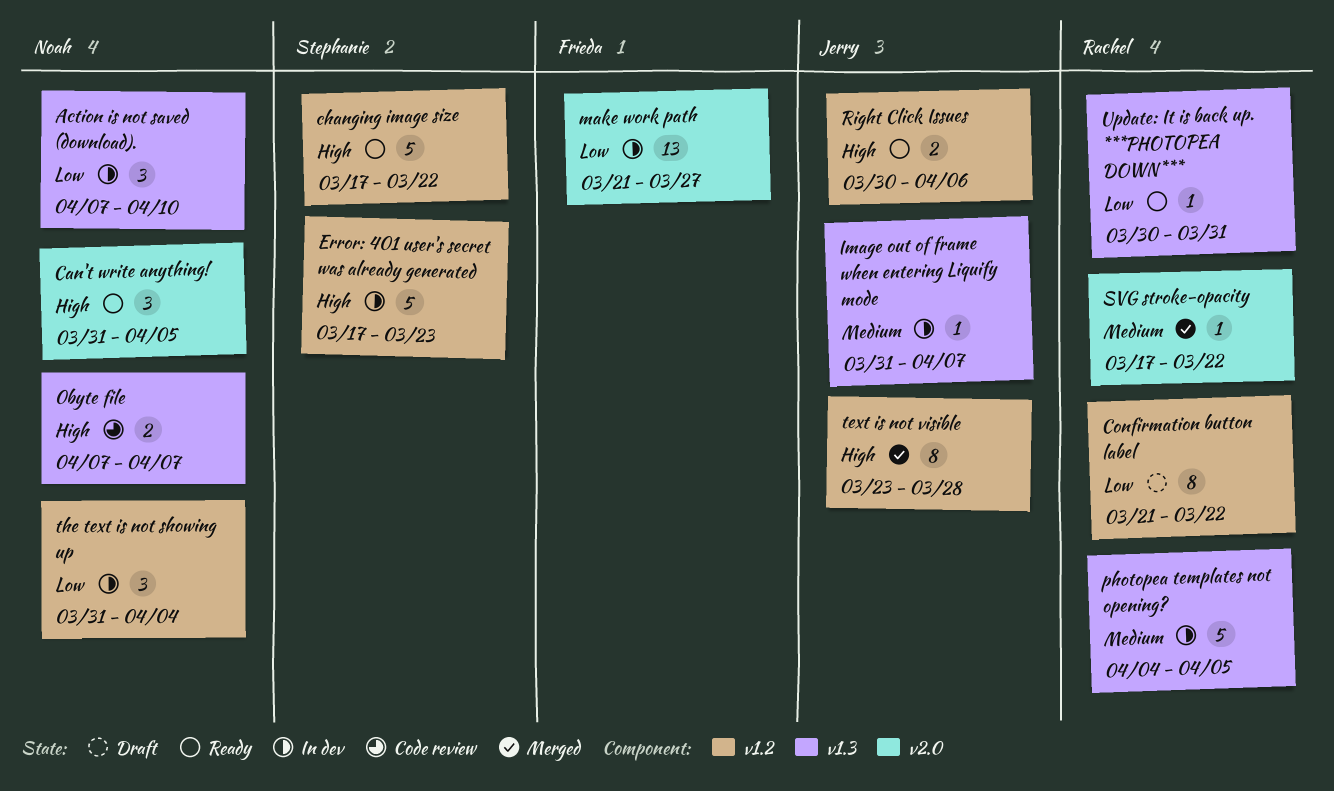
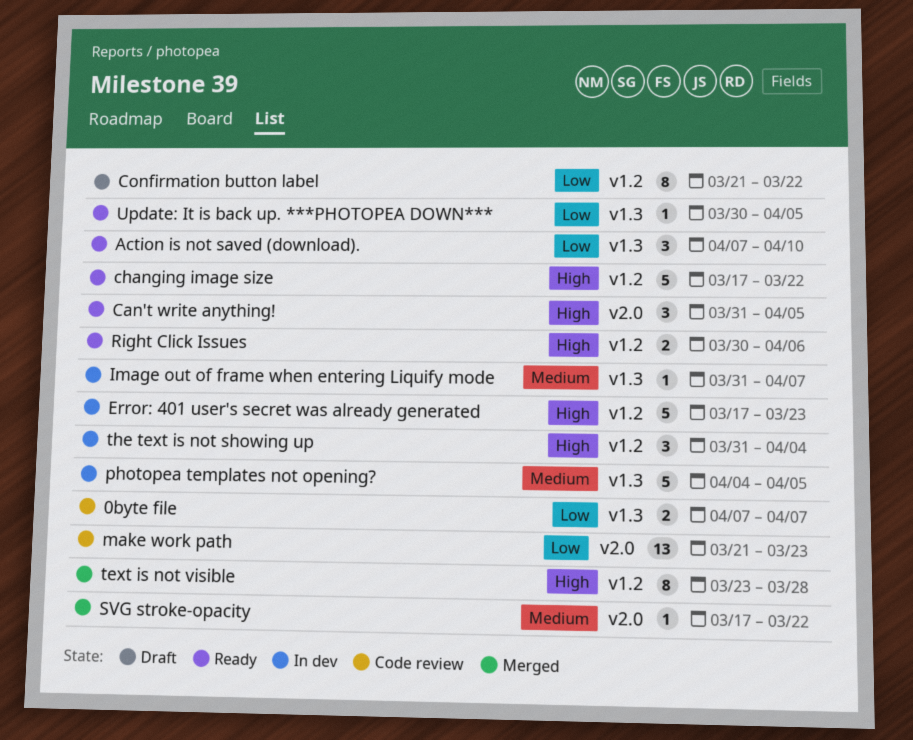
0byte file, priority: High -> Low
Action is not saved (download)., status: In dev -> Ready
make work path, status: In dev -> Code review
make work path, due: Mar 27 -> Mar 23
the text is not showing up, priority: Low -> High
Update: It is back up. ***PHOTOPEA DOWN***, due: Mar 31 -> Apr 5

